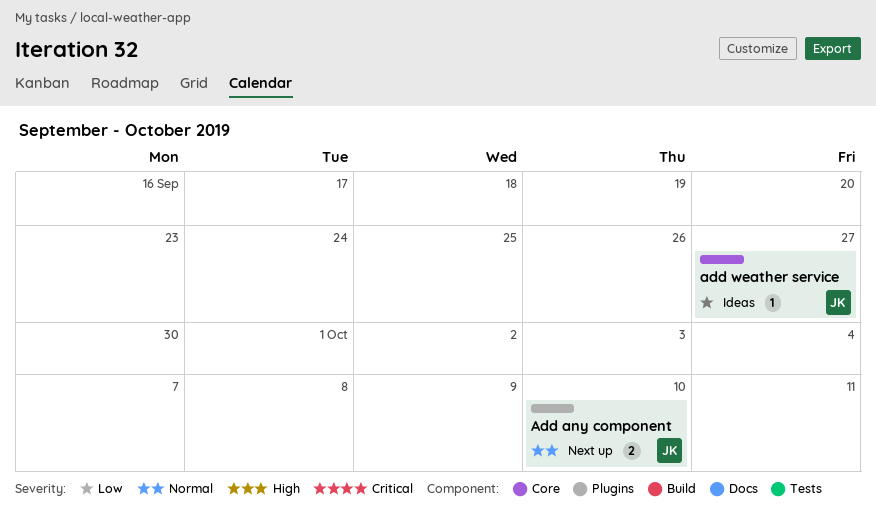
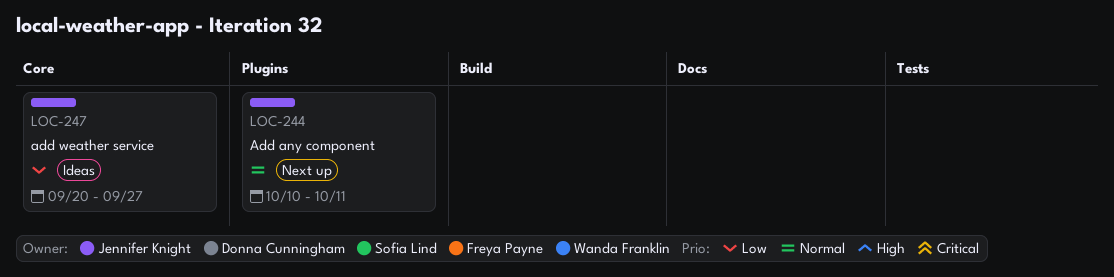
Add any component, due: Oct 10 -> Oct 11

